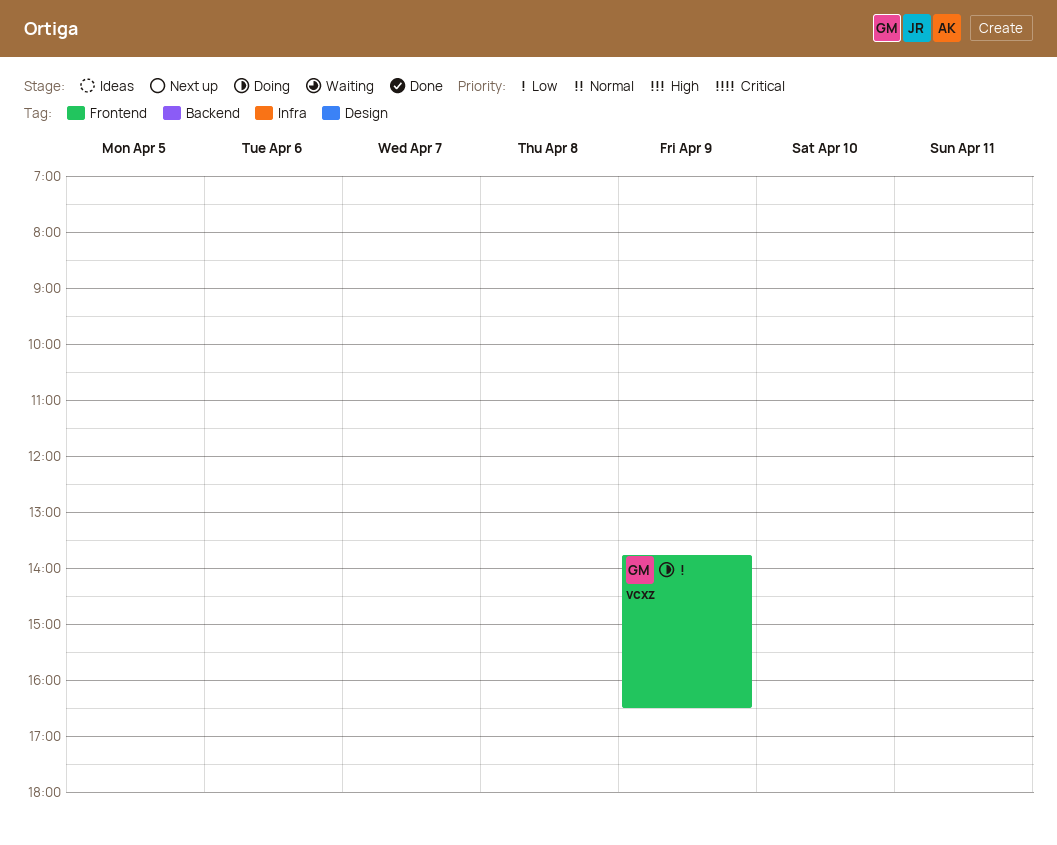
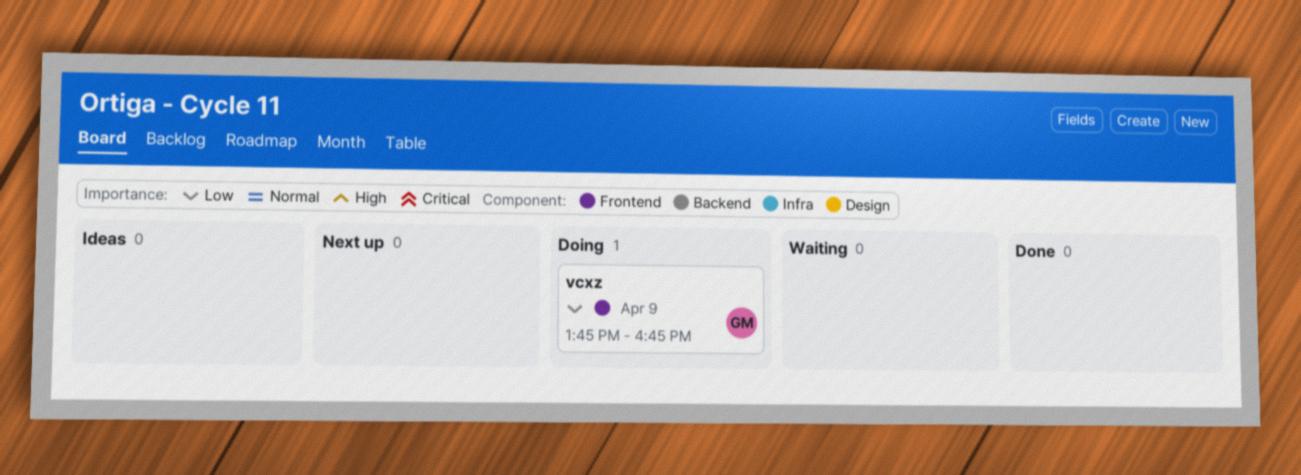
vcxz, ends: 16:30 -> 16:45

